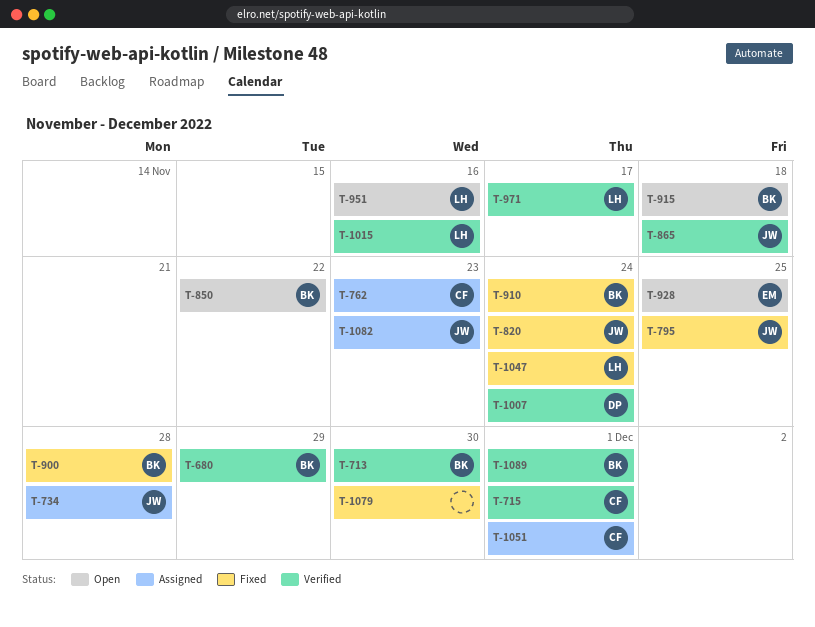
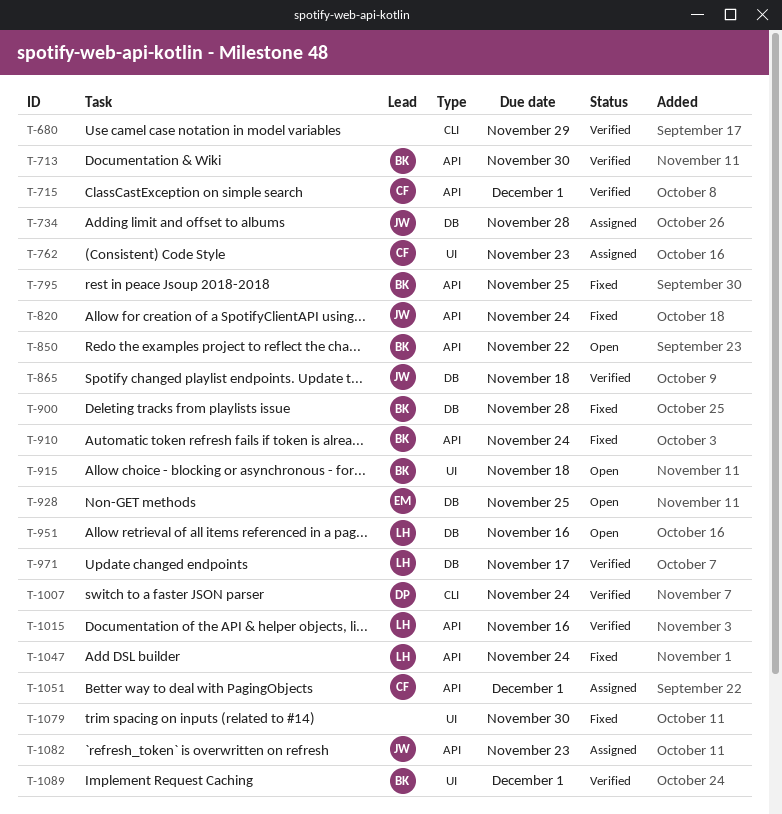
T-680, owner: BK -> none
T-795, owner: JW -> BK

